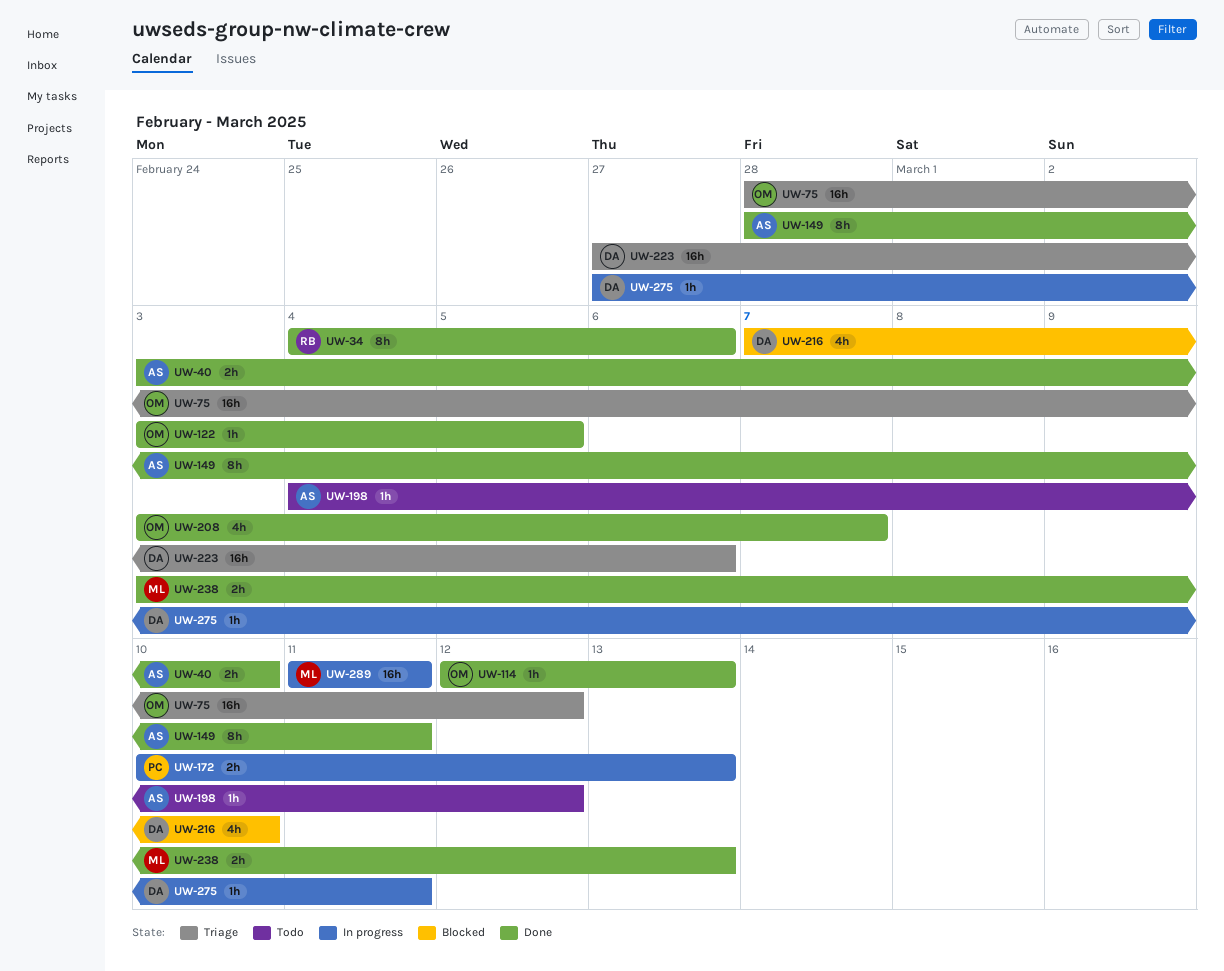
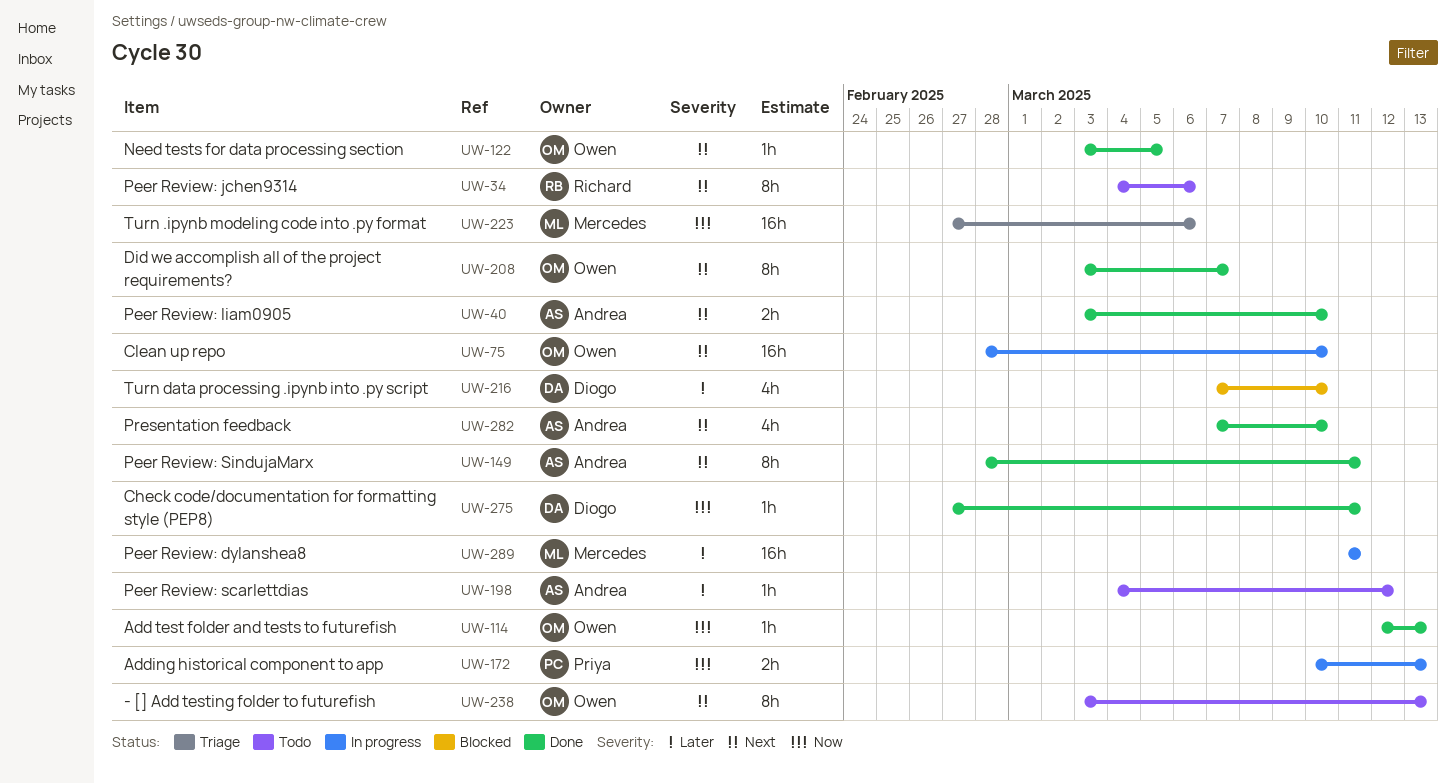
UW-34, status: Done -> Todo
UW-75, status: Triage -> In progress
UW-75, due: Mar 12 -> Mar 10
UW-208, estimate: 4h -> 8h
UW-223, owner: Diogo -> Mercedes
UW-238, status: Done -> Todo
UW-238, owner: Mercedes -> Owen
UW-238, estimate: 2h -> 8h
UW-275, status: In progress -> Done
UW-282: none -> present

